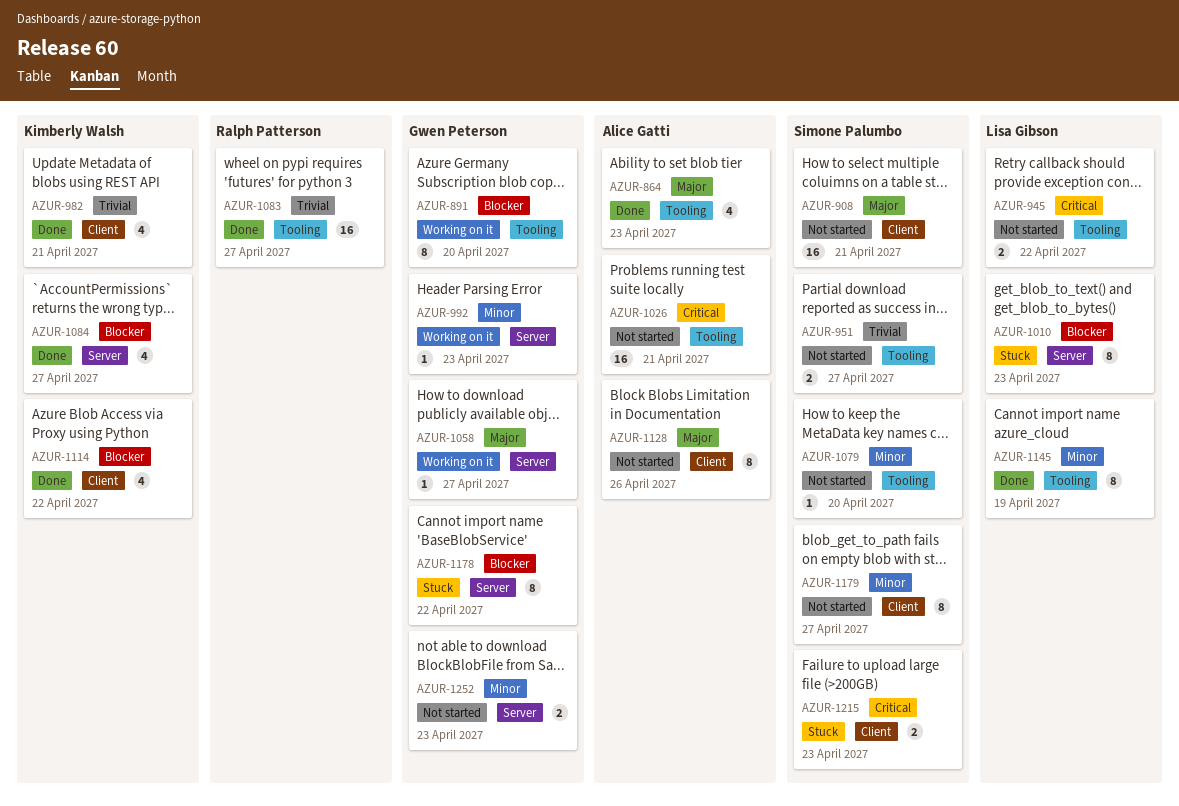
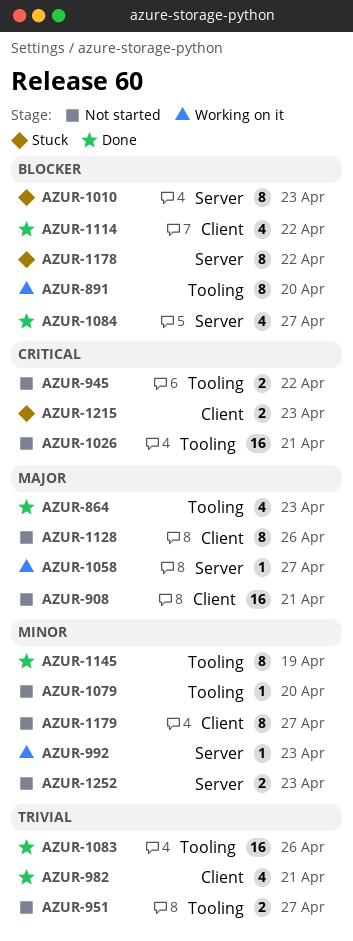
AZUR-1083, due: Apr 27 -> Apr 26

